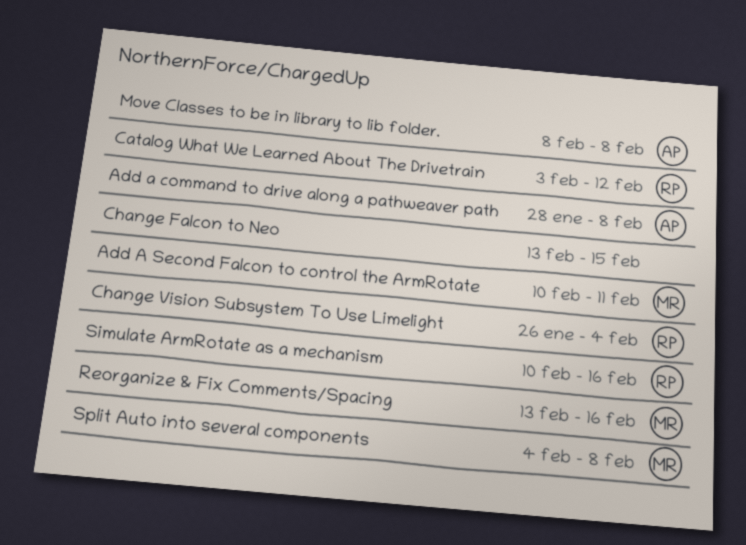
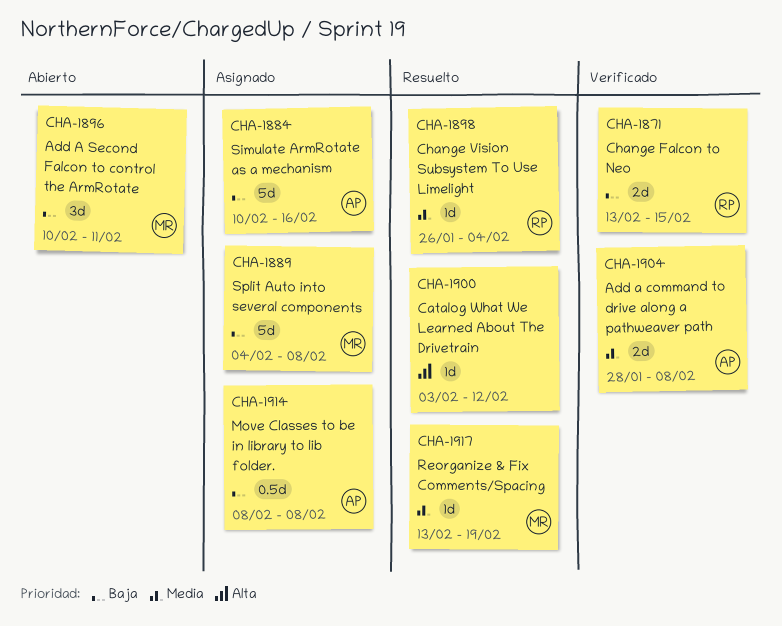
Catalog What We Learned About The Drivetrain, owner: RP -> none
Change Falcon to Neo, owner: none -> RP
Reorganize & Fix Comments/Spacing, due: Feb 16 -> Feb 19
Simulate ArmRotate as a mechanism, owner: RP -> AP

